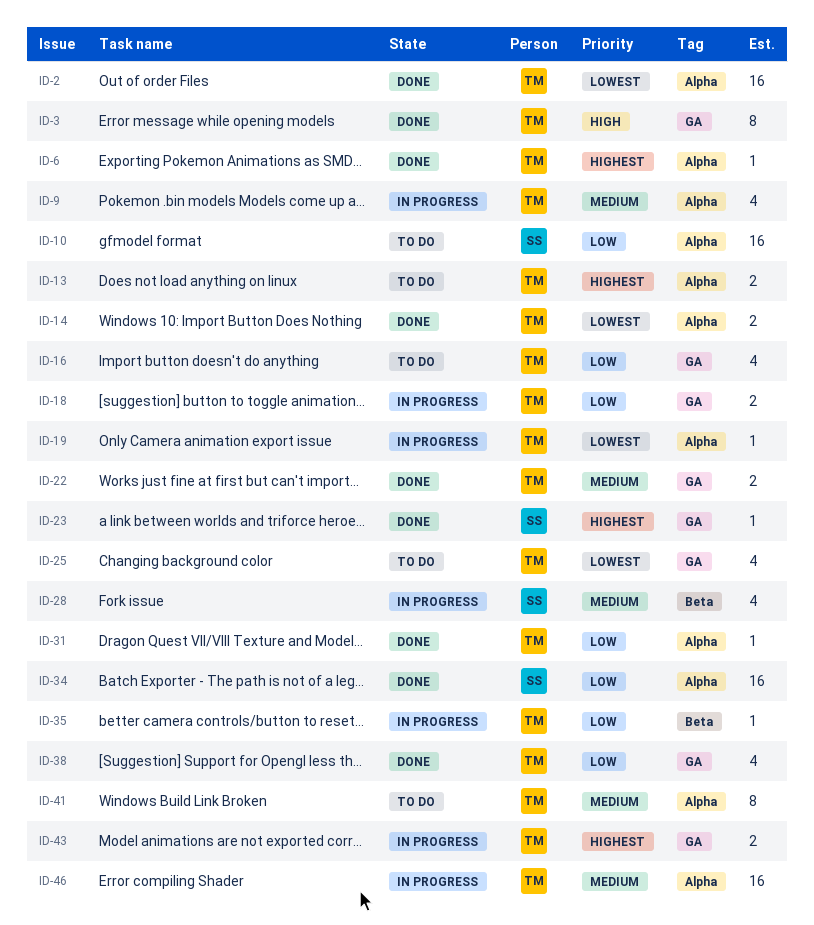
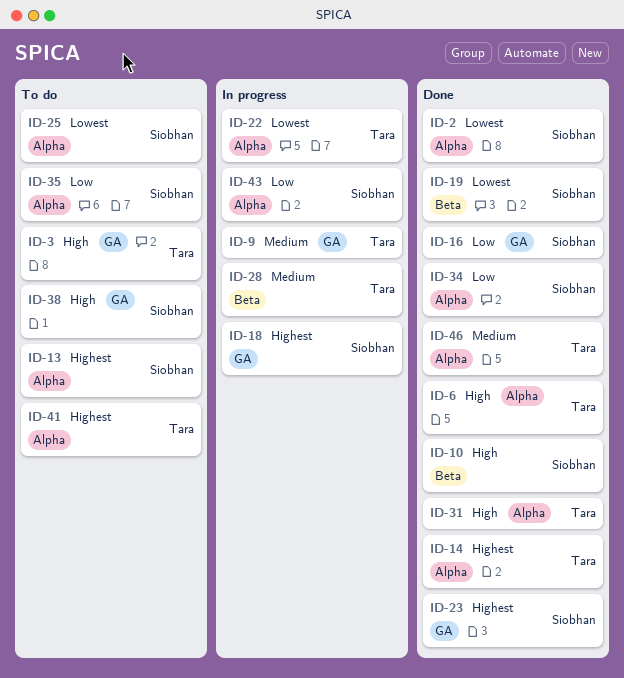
ID-2, owner: Tara -> Siobhan
ID-3, status: Done -> To do
ID-6, priority: Highest -> High
ID-9, label: Alpha -> GA
ID-10, status: To do -> Done
ID-10, priority: Low -> High
ID-10, label: Alpha -> Beta
ID-13, owner: Tara -> Siobhan
ID-14, priority: Lowest -> Highest
ID-16, status: To do -> Done
ID-16, owner: Tara -> Siobhan
ID-18, owner: Tara -> Siobhan
ID-18, priority: Low -> Highest
ID-19, status: In progress -> Done
ID-19, owner: Tara -> Siobhan
ID-19, label: Alpha -> Beta
ID-22, status: Done -> In progress
ID-22, priority: Medium -> Lowest
ID-22, label: GA -> Alpha
ID-25, owner: Tara -> Siobhan
ID-25, label: GA -> Alpha
ID-28, owner: Siobhan -> Tara
ID-31, priority: Low -> High
ID-35, status: In progress -> To do
ID-35, owner: Tara -> Siobhan
ID-35, label: Beta -> Alpha
ID-38, status: Done -> To do
ID-38, owner: Tara -> Siobhan
ID-38, priority: Low -> High
ID-41, priority: Medium -> Highest
ID-43, owner: Tara -> Siobhan
ID-43, priority: Highest -> Low
ID-43, label: GA -> Alpha
ID-46, status: In progress -> Done

